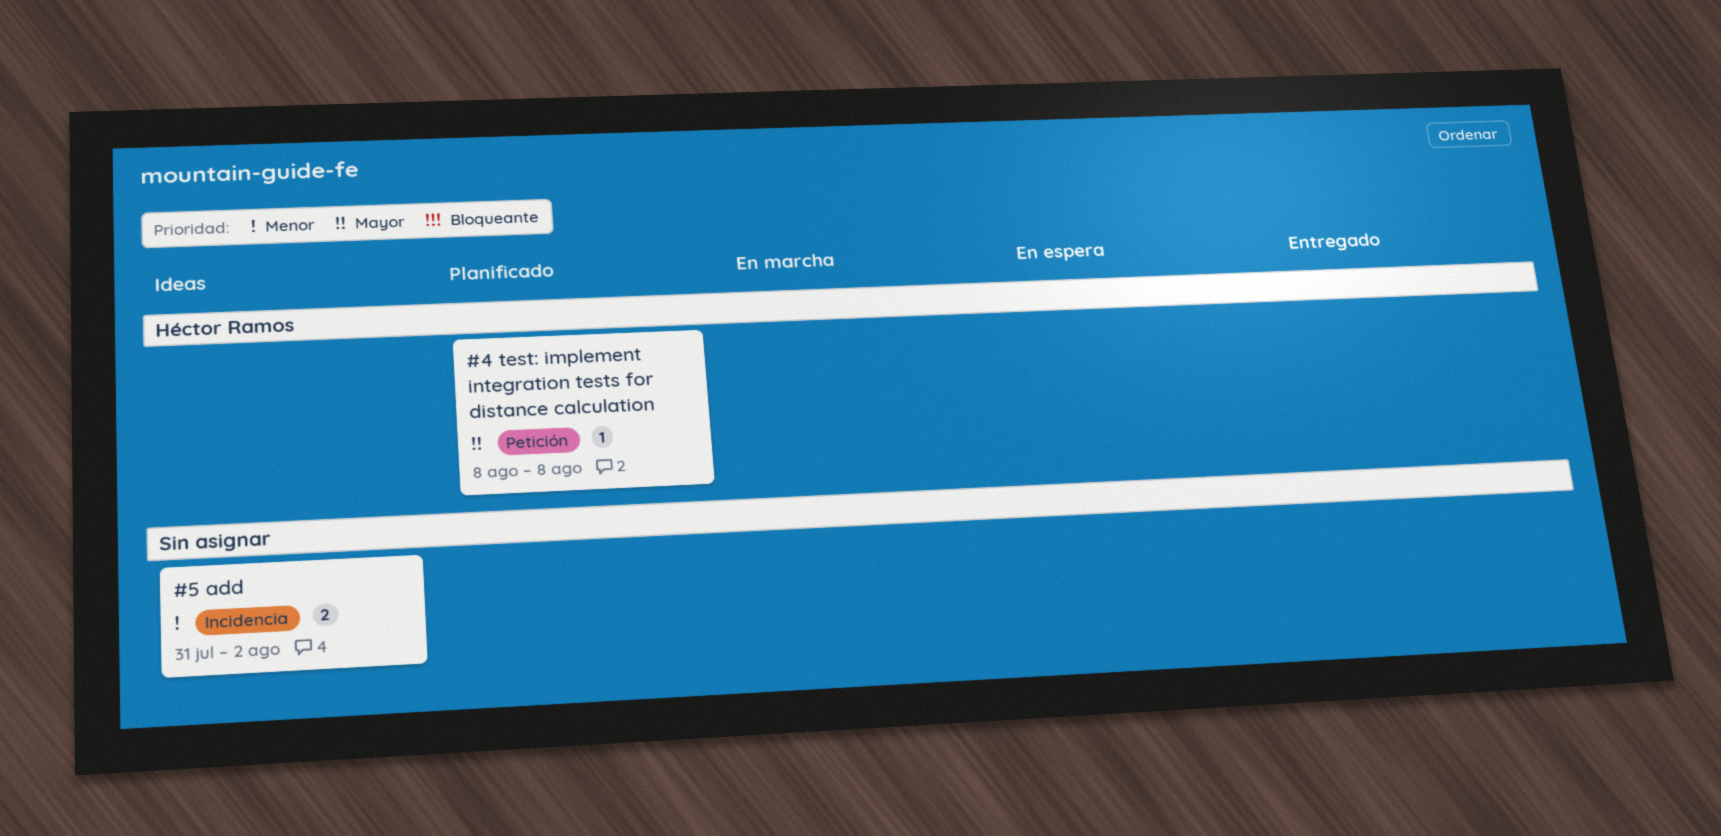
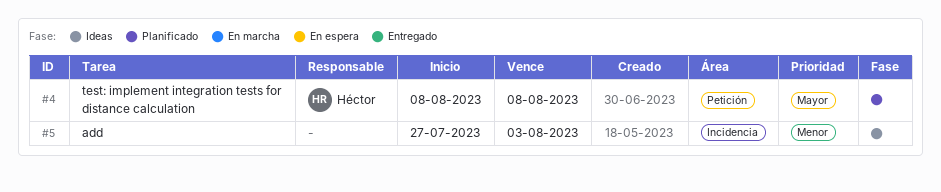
#5, start: Jul 31 -> Jul 27
#5, due: Aug 2 -> Aug 3

